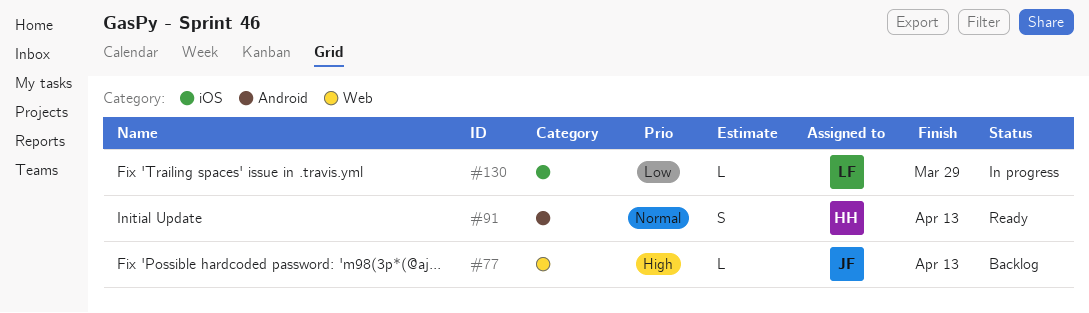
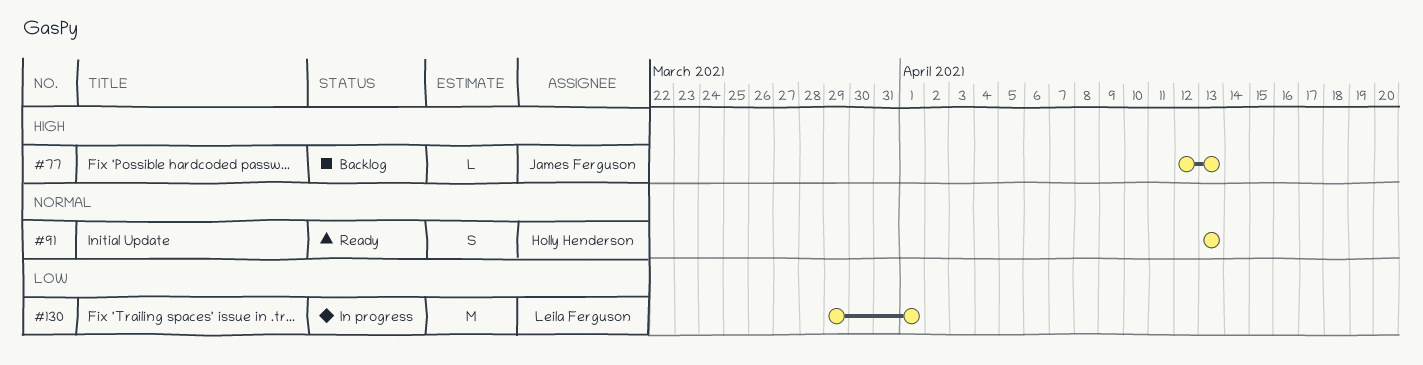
#130, estimate: L -> M
#130, due: Mar 29 -> Apr 1

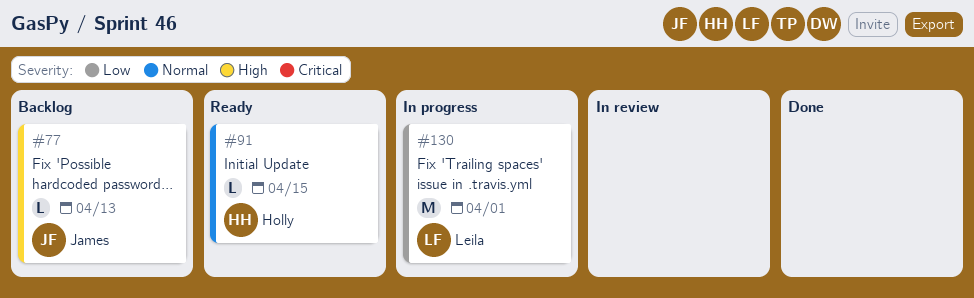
#91, estimate: S -> L
#91, due: Apr 13 -> Apr 15

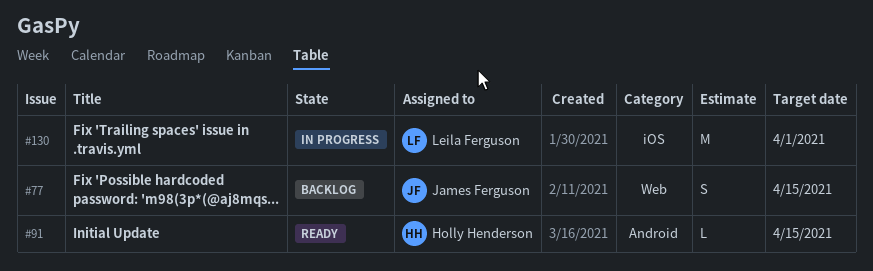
#77, estimate: L -> S
#77, due: Apr 13 -> Apr 15

